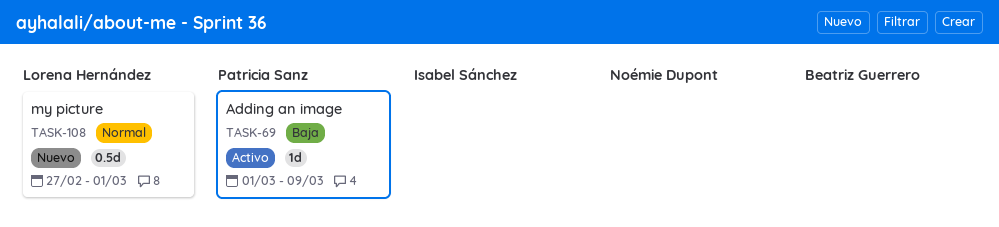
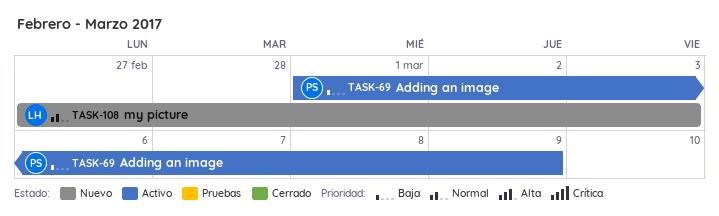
TASK-108, due: Mar 1 -> Mar 3

